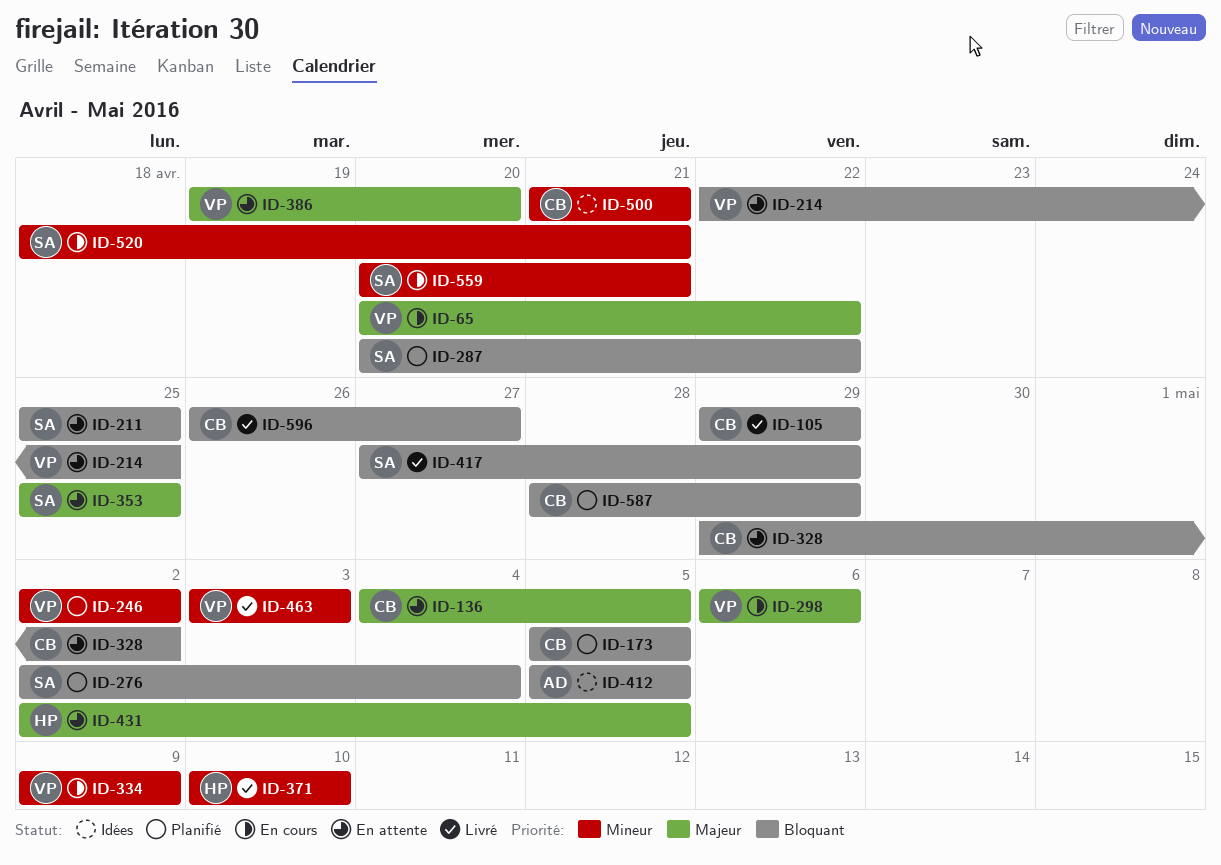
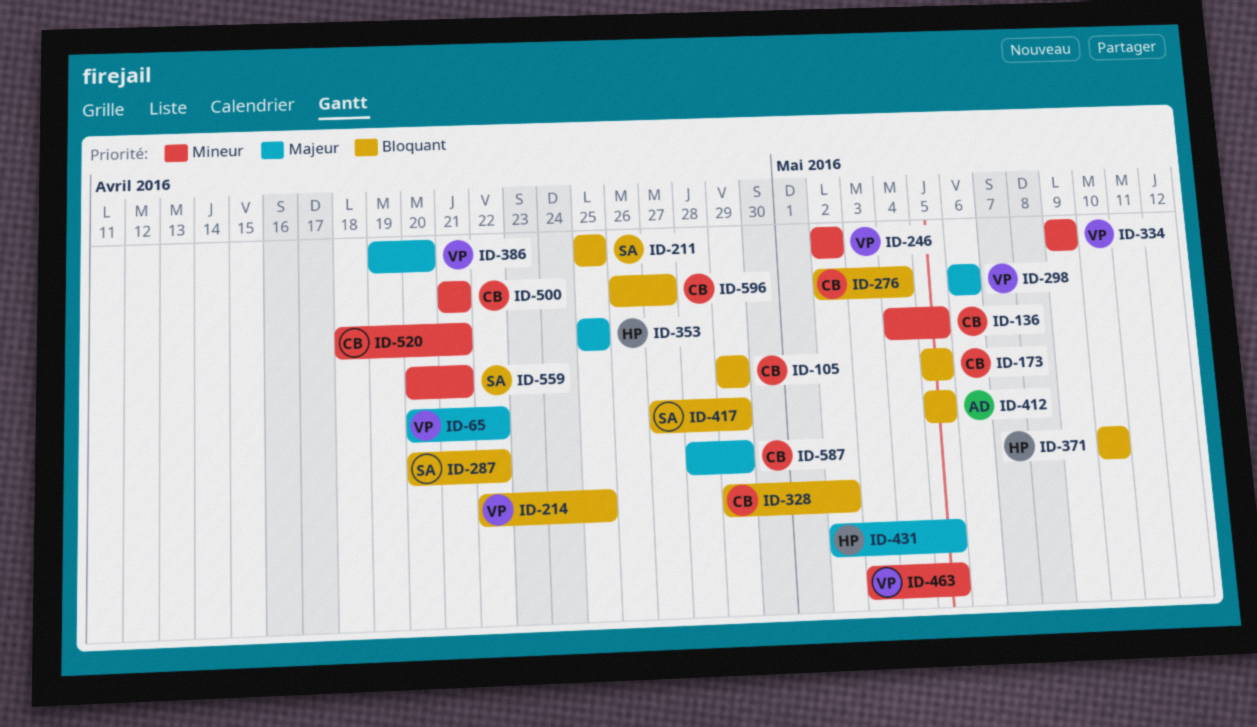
ID-136, priority: Majeur -> Mineur
ID-276, owner: SA -> CB
ID-353, owner: SA -> HP
ID-371, priority: Mineur -> Bloquant
ID-463, due: May 3 -> May 5
ID-520, owner: SA -> CB
ID-587, priority: Bloquant -> Majeur

